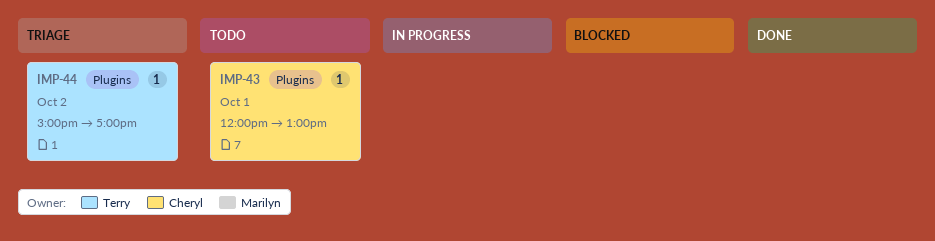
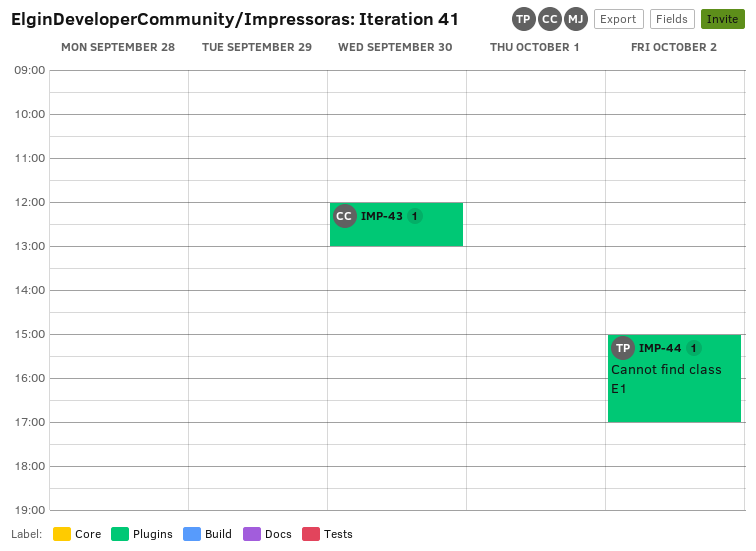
IMP-43, day: Oct 1 -> Sep 30

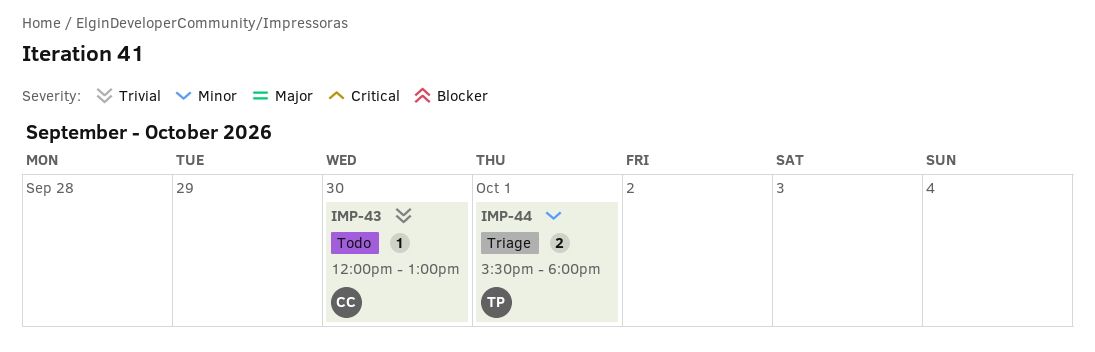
IMP-44, estimate: 1 -> 2
IMP-44, day: Oct 2 -> Oct 1
IMP-44, begins: 15:00 -> 15:30
IMP-44, ends: 17:00 -> 18:00

